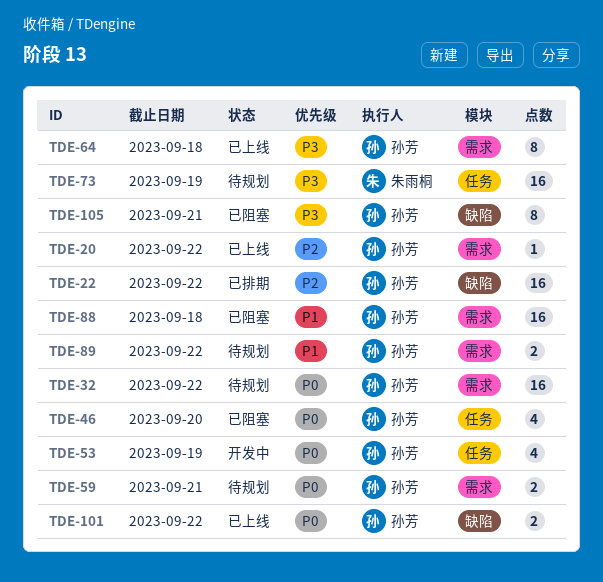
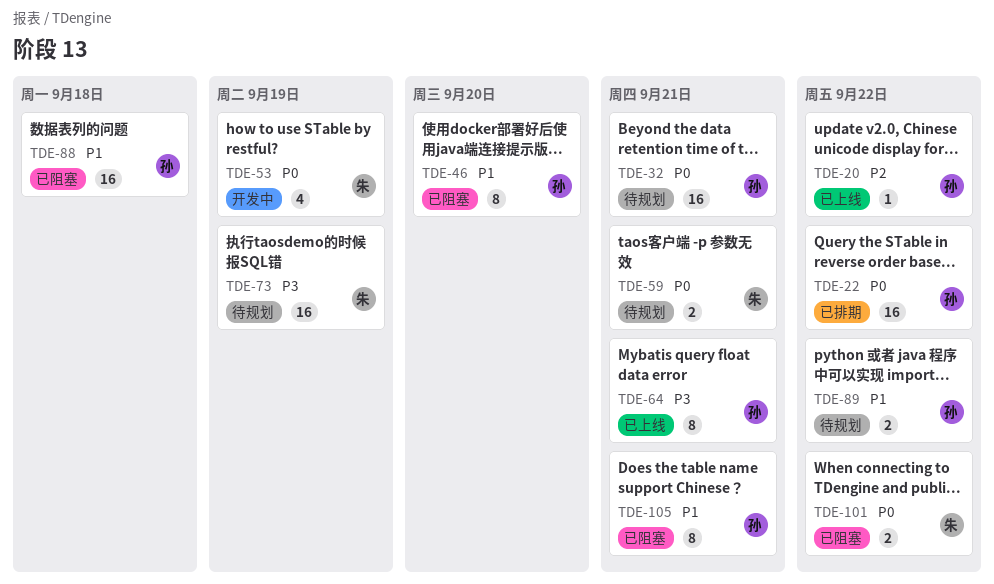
TDE-22, priority: P2 -> P0
TDE-32, due: Sep 22 -> Sep 21
TDE-46, priority: P0 -> P1
TDE-46, estimate: 4 -> 8
TDE-53, owner: 孙芳 -> 朱雨桐
TDE-59, owner: 孙芳 -> 朱雨桐
TDE-64, due: Sep 18 -> Sep 21
TDE-101, status: 已上线 -> 已阻塞
TDE-101, owner: 孙芳 -> 朱雨桐
TDE-105, priority: P3 -> P1

